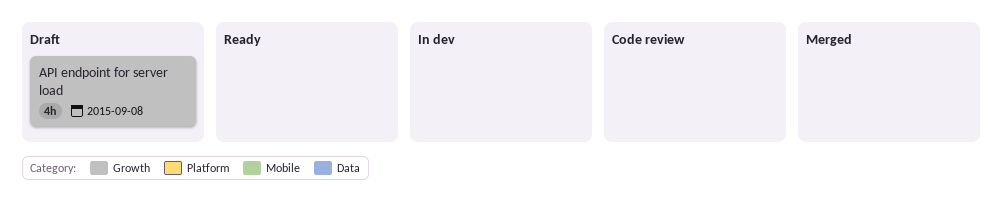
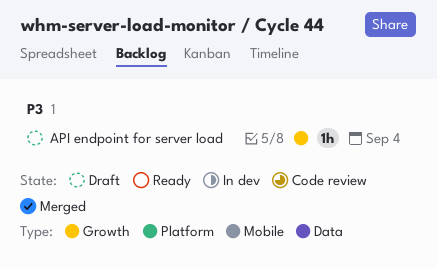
API endpoint for server load, estimate: 4h -> 1h
API endpoint for server load, due: Sep 8 -> Sep 4

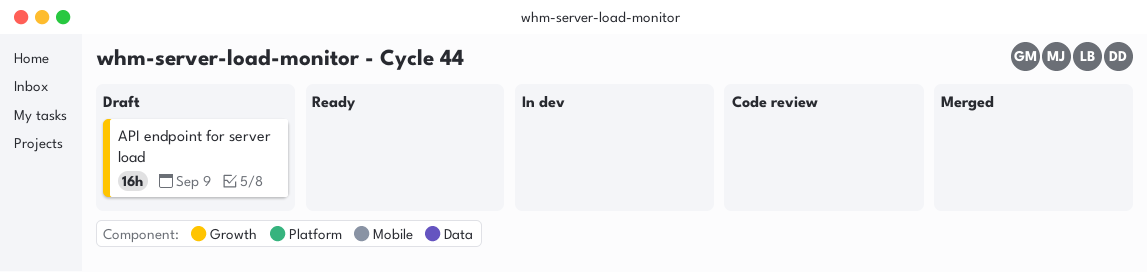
API endpoint for server load, estimate: 1h -> 16h
API endpoint for server load, due: Sep 4 -> Sep 9

